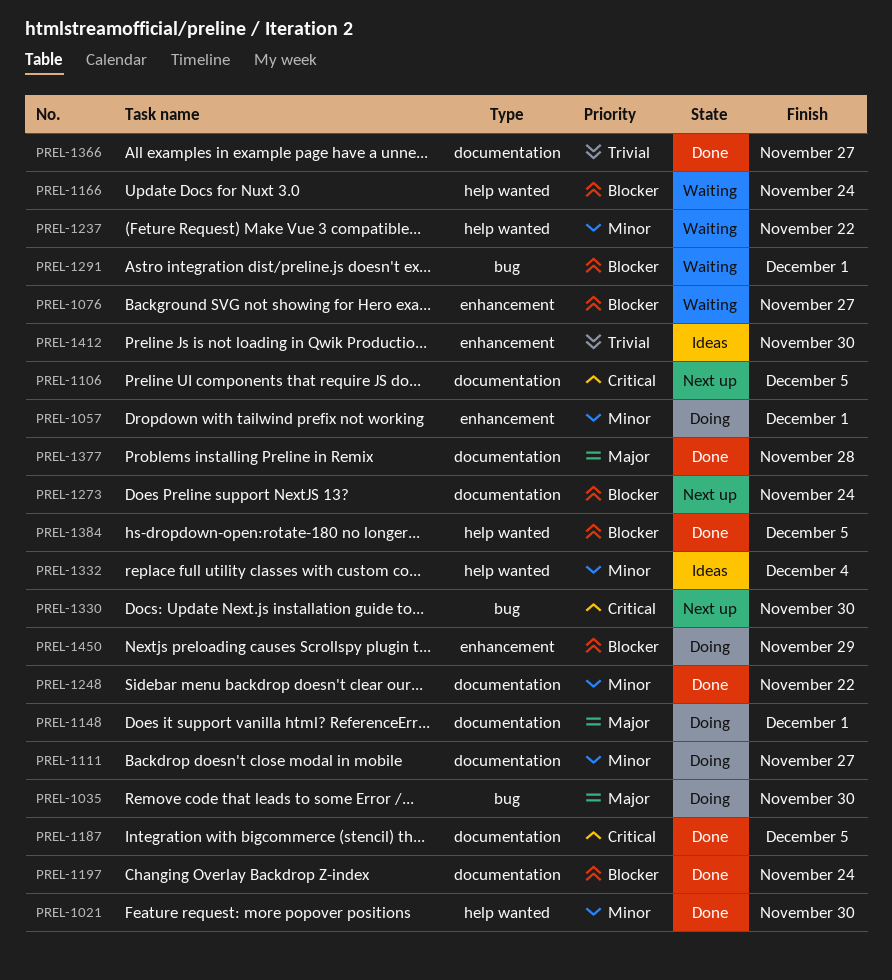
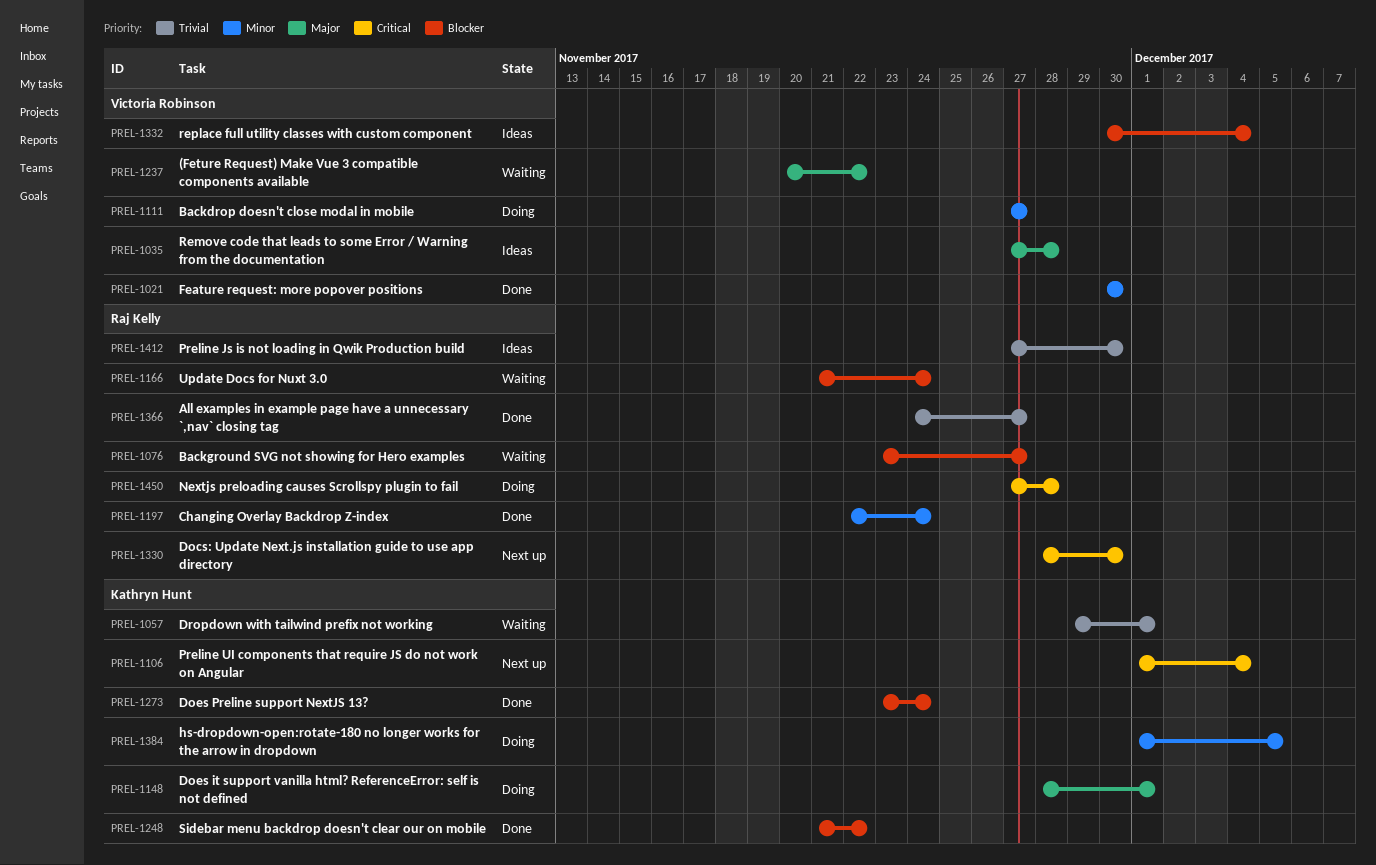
PREL-1035, status: Doing -> Ideas
PREL-1035, due: Nov 30 -> Nov 28
PREL-1057, status: Doing -> Waiting
PREL-1057, priority: Minor -> Trivial
PREL-1106, due: Dec 5 -> Dec 4
PREL-1187: present -> none
PREL-1197, priority: Blocker -> Minor
PREL-1237, priority: Minor -> Major
PREL-1248, priority: Minor -> Blocker
PREL-1273, status: Next up -> Done
PREL-1291: present -> none
PREL-1332, priority: Minor -> Blocker
PREL-1377: present -> none
PREL-1384, status: Done -> Doing
PREL-1384, priority: Blocker -> Minor
PREL-1450, priority: Blocker -> Critical
PREL-1450, due: Nov 29 -> Nov 28

